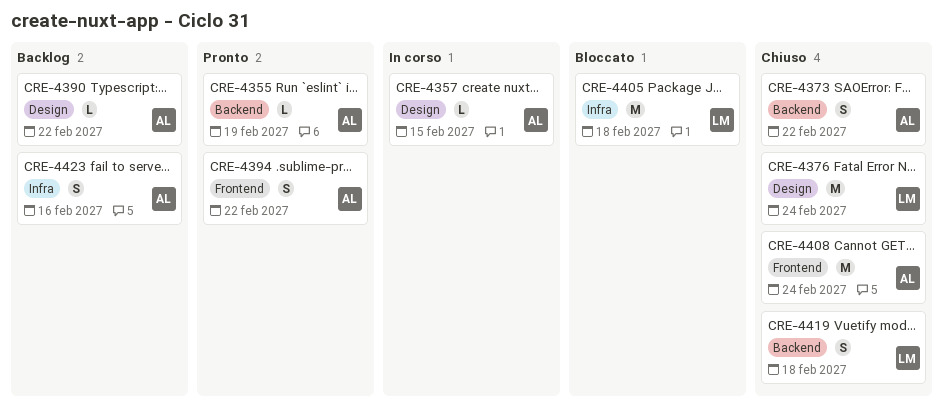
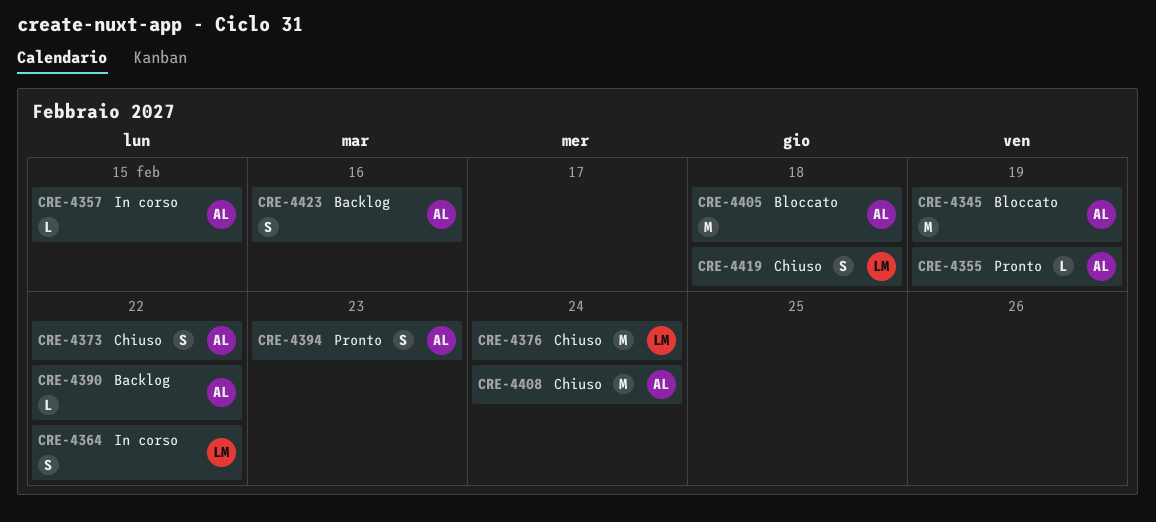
CRE-4345: none -> present
CRE-4364: none -> present
CRE-4394, due: Feb 22 -> Feb 23
CRE-4405, owner: LM -> AL

